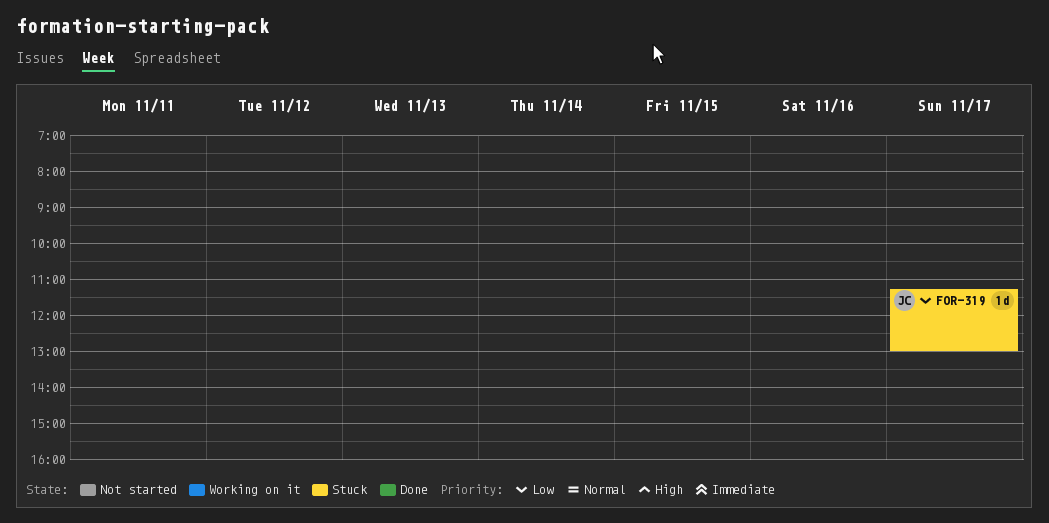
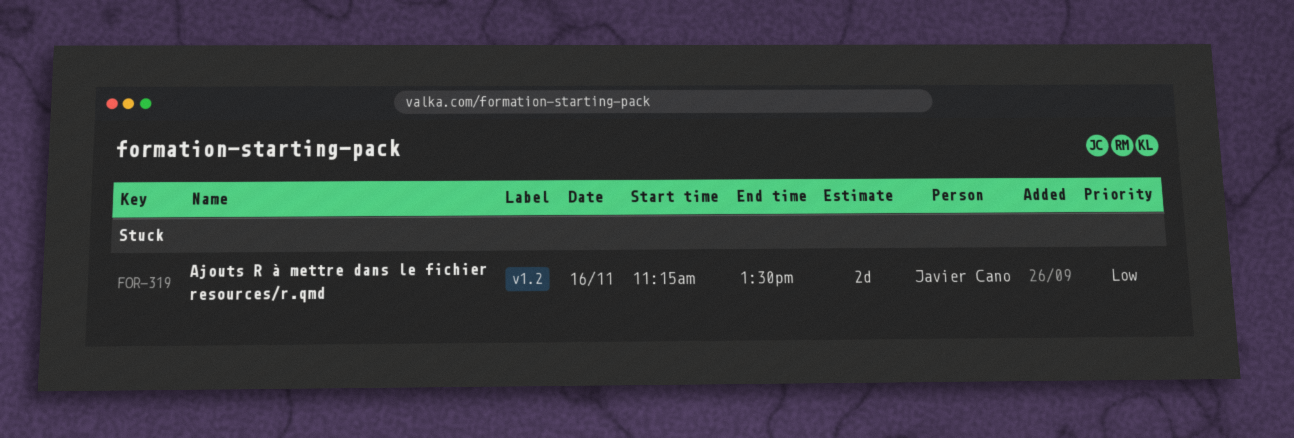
FOR-319, estimate: 1d -> 2d
FOR-319, day: Nov 17 -> Nov 16
FOR-319, ends: 13:00 -> 13:30

